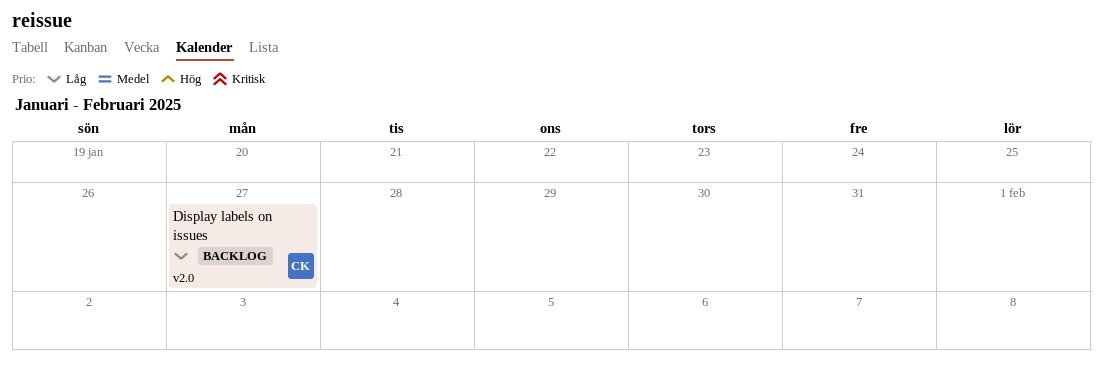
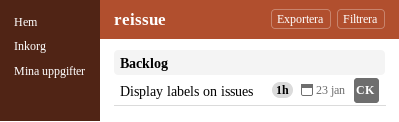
Display labels on issues, due: Jan 27 -> Jan 23

